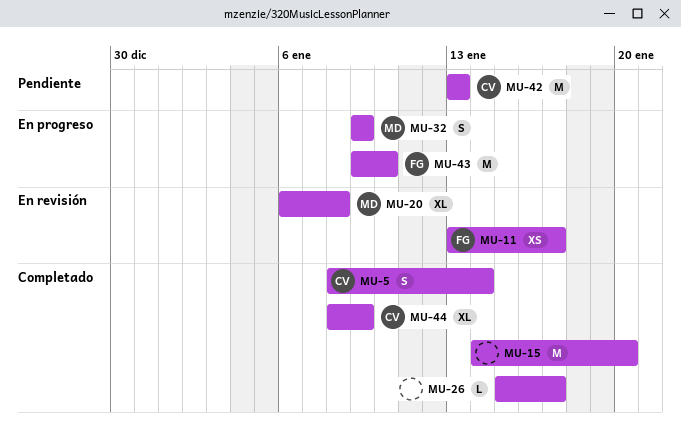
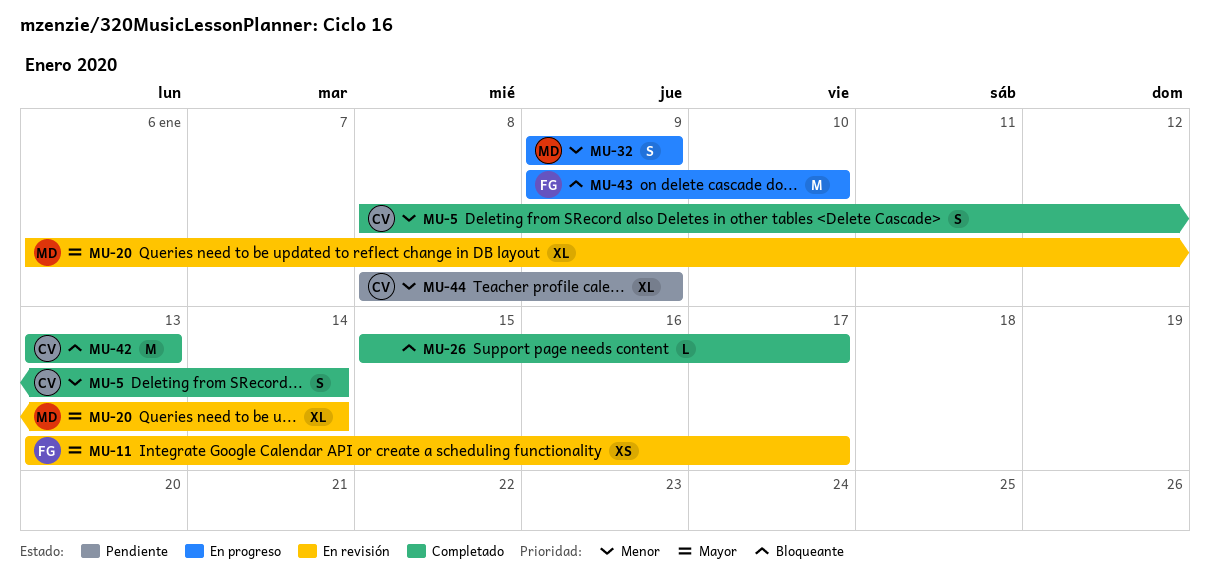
MU-15: present -> none
MU-20, due: Jan 8 -> Jan 14
MU-42, status: Pendiente -> Completado
MU-44, status: Completado -> Pendiente

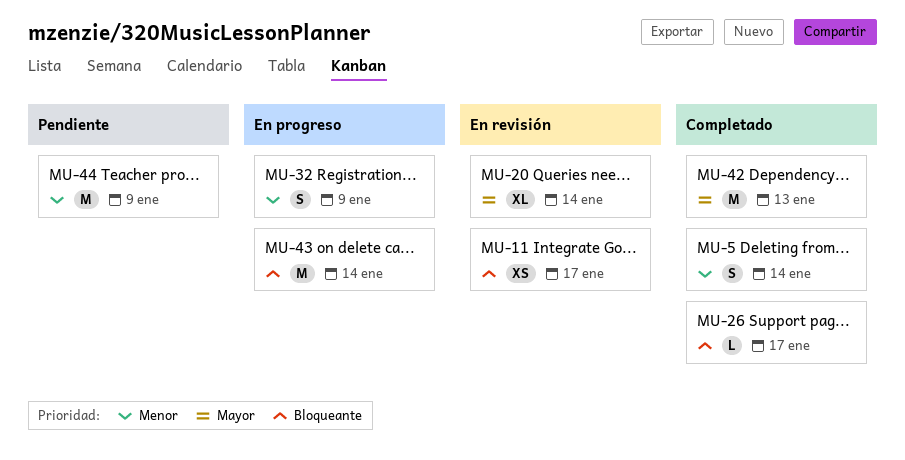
MU-11, priority: Mayor -> Bloqueante
MU-42, priority: Bloqueante -> Mayor
MU-43, due: Jan 10 -> Jan 14
MU-44, estimate: XL -> M

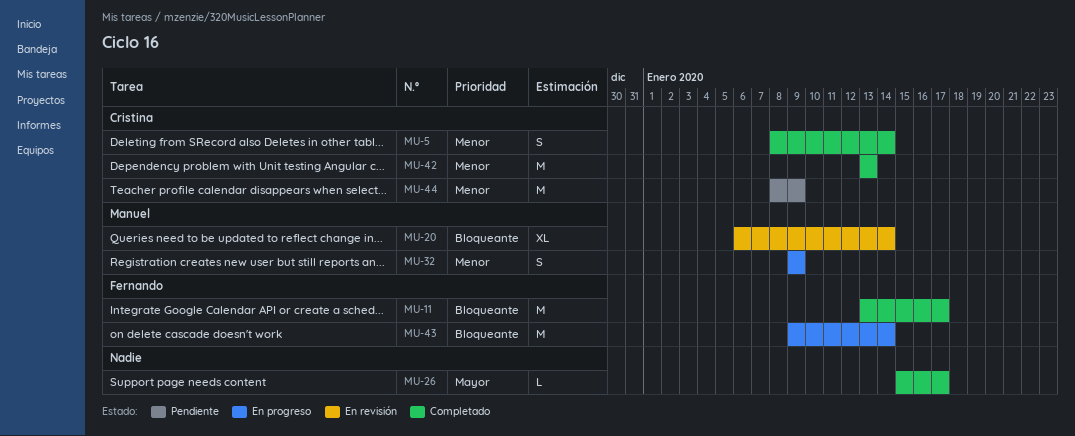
MU-11, status: En revisión -> Completado
MU-11, estimate: XS -> M
MU-20, priority: Mayor -> Bloqueante
MU-26, priority: Bloqueante -> Mayor
MU-42, priority: Mayor -> Menor

